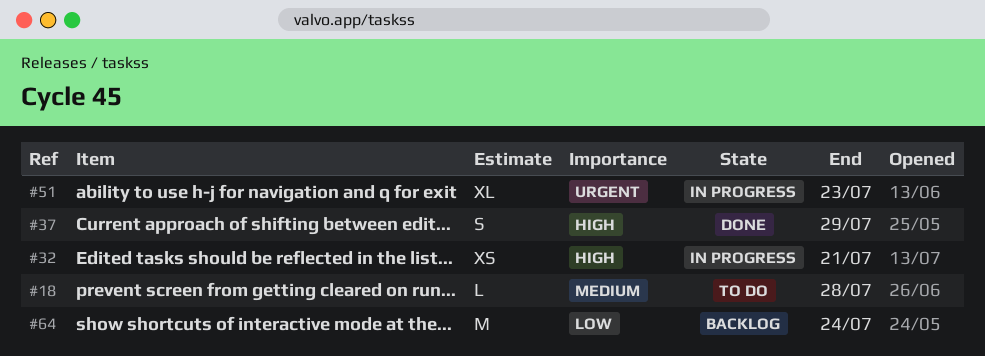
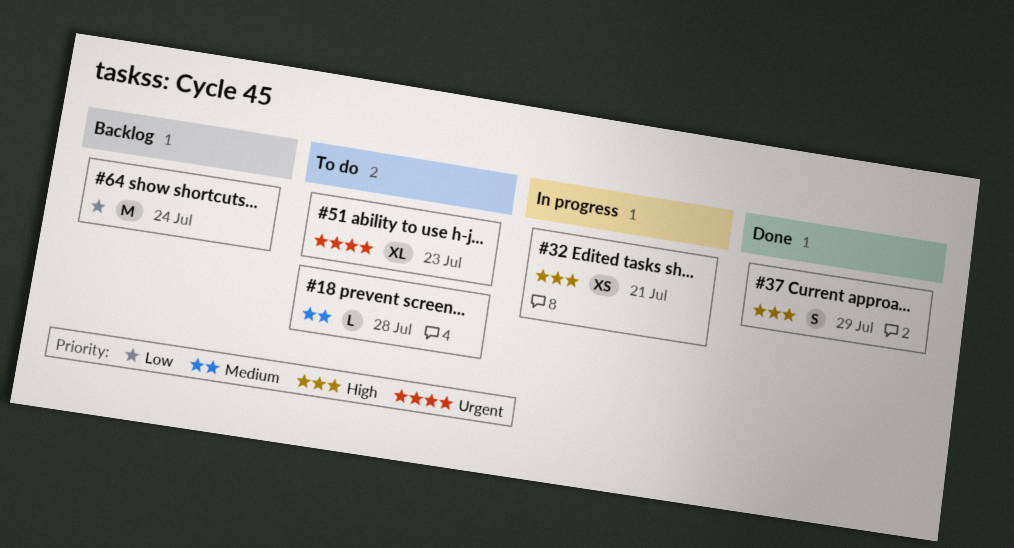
#51, status: In progress -> To do

